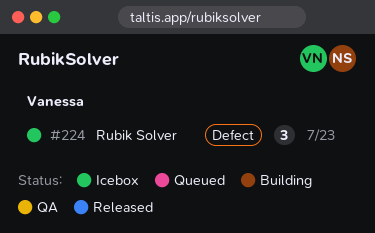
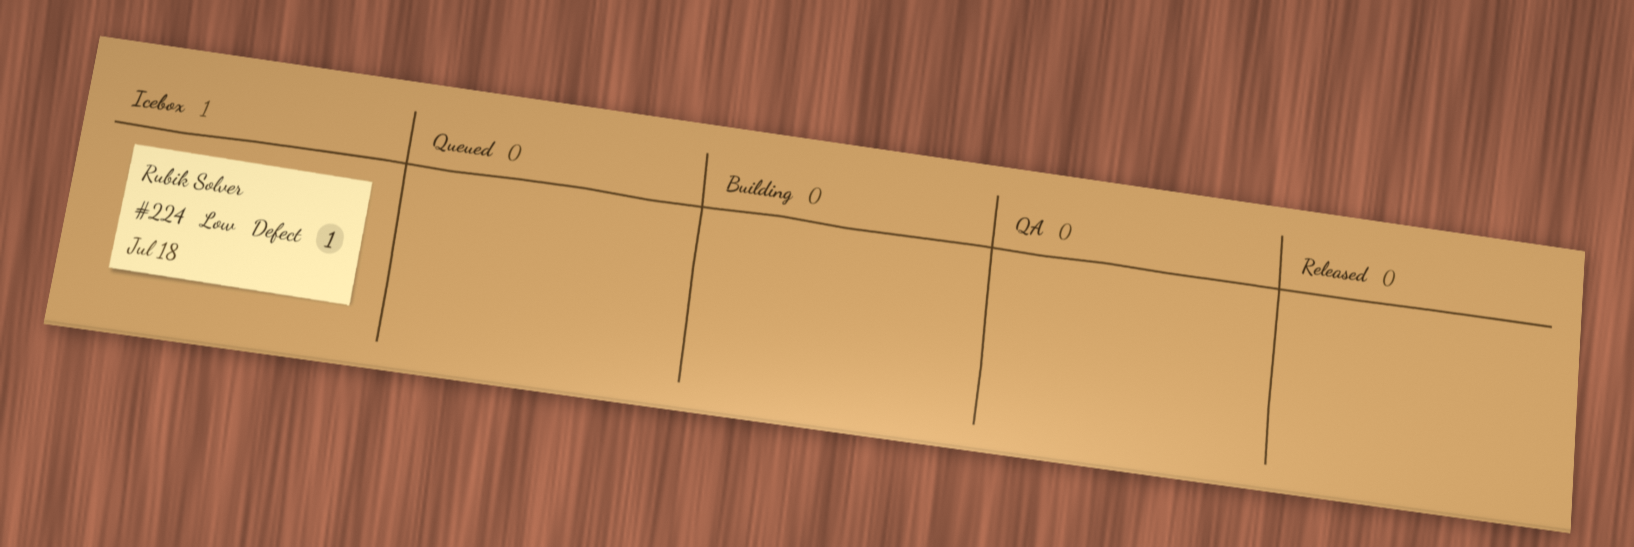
#224, estimate: 3 -> 1
#224, due: Jul 23 -> Jul 18

